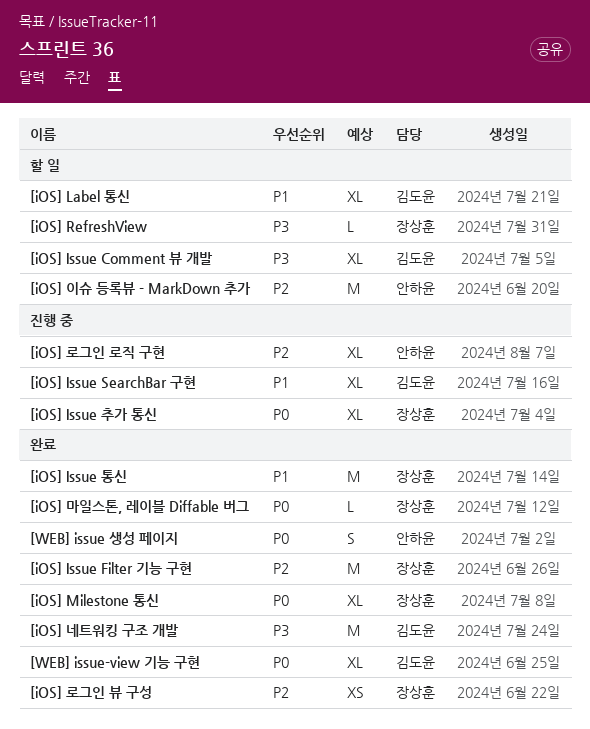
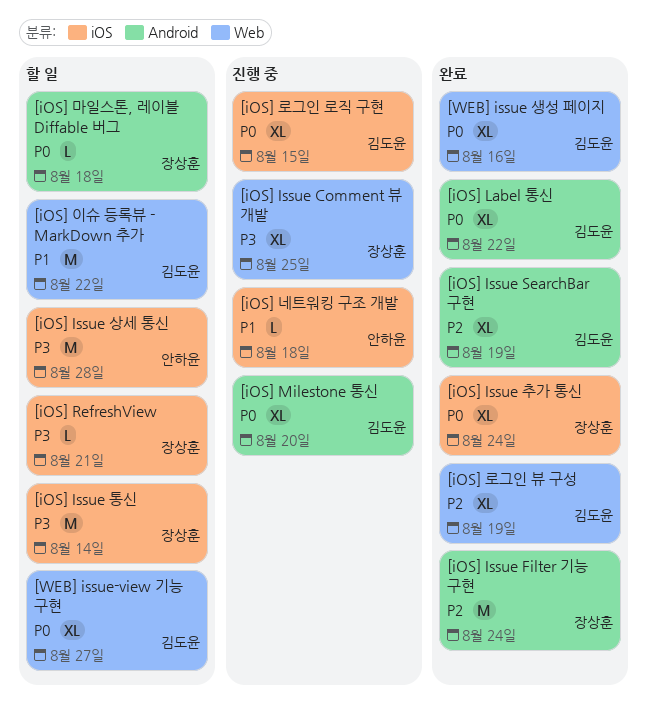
[iOS] Issue Comment 뷰 개발, status: 할 일 -> 진행 중
[iOS] Issue Comment 뷰 개발, owner: 김도윤 -> 장상훈
[iOS] Issue SearchBar 구현, status: 진행 중 -> 완료
[iOS] Issue SearchBar 구현, priority: P1 -> P2
[iOS] Issue 상세 통신: none -> present
[iOS] Issue 추가 통신, status: 진행 중 -> 완료
[iOS] Issue 통신, status: 완료 -> 할 일
[iOS] Issue 통신, priority: P1 -> P3
[iOS] Label 통신, status: 할 일 -> 완료
[iOS] Label 통신, priority: P1 -> P0
[iOS] Milestone 통신, status: 완료 -> 진행 중
[iOS] Milestone 통신, owner: 장상훈 -> 김도윤
[iOS] 네트워킹 구조 개발, status: 완료 -> 진행 중
[iOS] 네트워킹 구조 개발, owner: 김도윤 -> 안하윤
[iOS] 네트워킹 구조 개발, priority: P3 -> P1
[iOS] 네트워킹 구조 개발, estimate: M -> L
[iOS] 로그인 로직 구현, owner: 안하윤 -> 김도윤
[iOS] 로그인 로직 구현, priority: P2 -> P0
[iOS] 로그인 뷰 구성, owner: 장상훈 -> 김도윤
[iOS] 로그인 뷰 구성, estimate: XS -> XL
[iOS] 마일스톤, 레이블 Diffable 버그, status: 완료 -> 할 일
[iOS] 이슈 등록뷰 - MarkDown 추가, owner: 안하윤 -> 김도윤
[iOS] 이슈 등록뷰 - MarkDown 추가, priority: P2 -> P1
[WEB] issue 생성 페이지, owner: 안하윤 -> 김도윤
[WEB] issue 생성 페이지, estimate: S -> XL
[WEB] issue-view 기능 구현, status: 완료 -> 할 일

